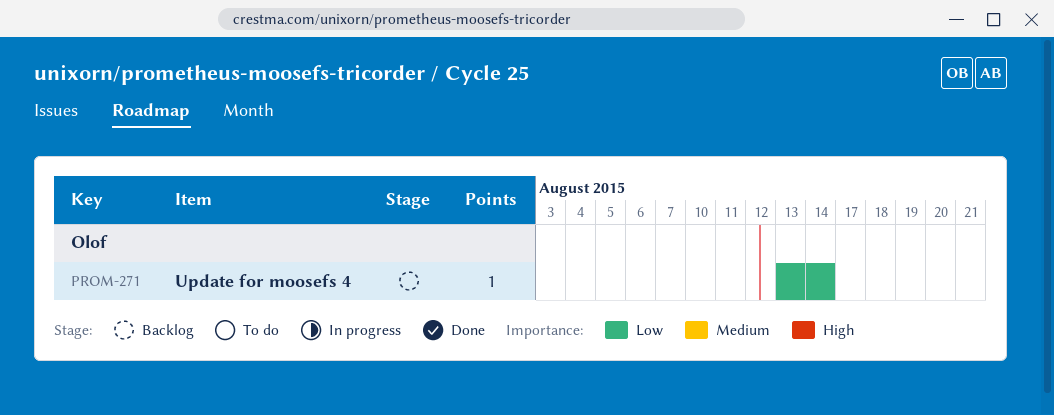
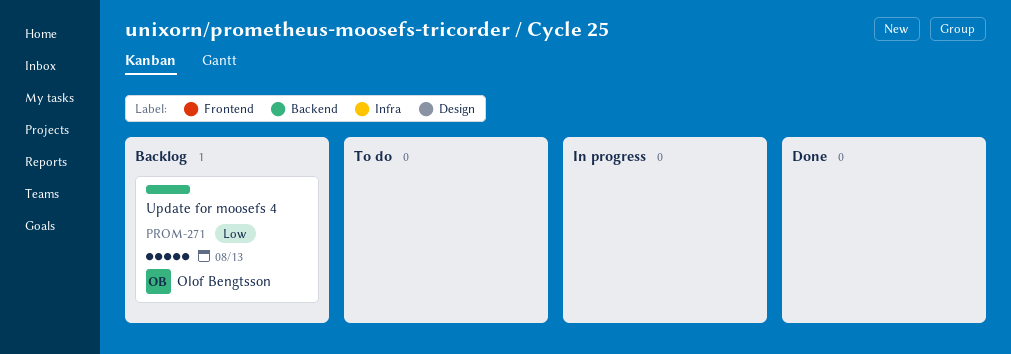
PROM-271, estimate: 1 -> 5
PROM-271, due: Aug 14 -> Aug 13

